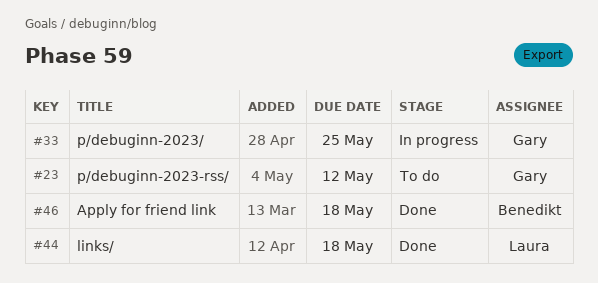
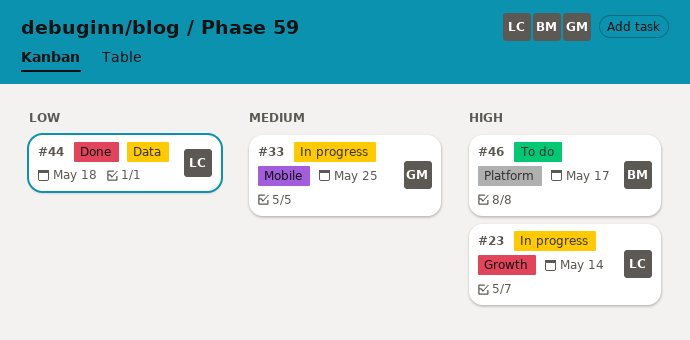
#23, status: To do -> In progress
#23, owner: Gary -> Laura
#23, due: May 12 -> May 14
#46, status: Done -> To do
#46, due: May 18 -> May 17

